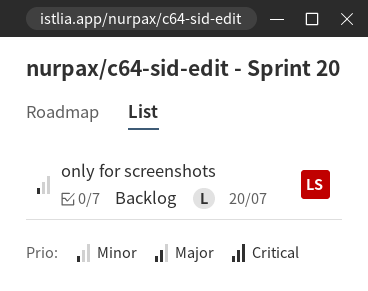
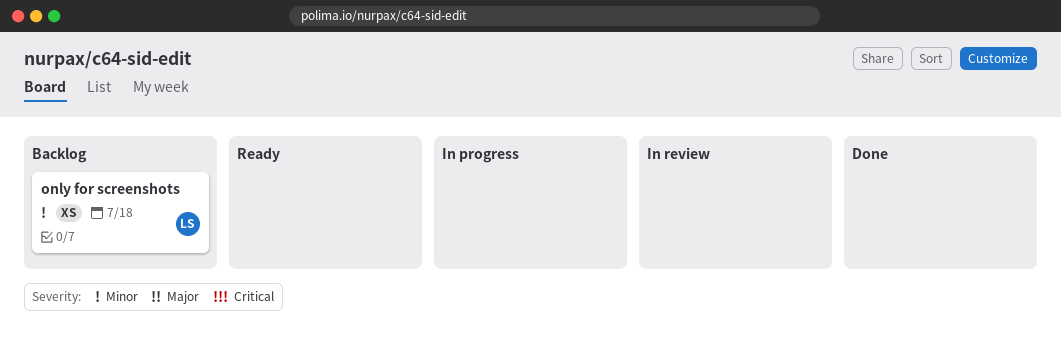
only for screenshots, estimate: L -> XS
only for screenshots, due: Jul 20 -> Jul 18

